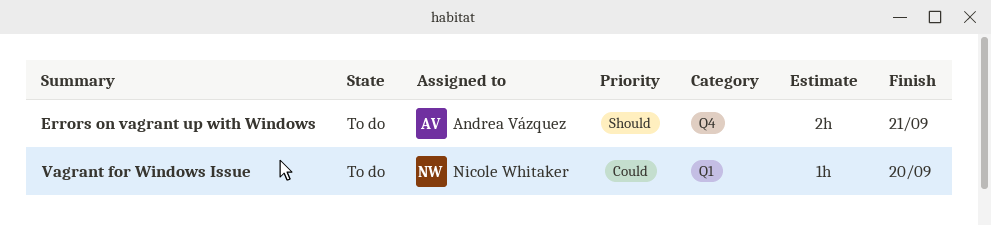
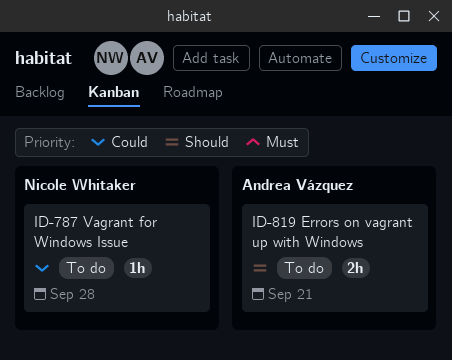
Vagrant for Windows Issue, due: Sep 20 -> Sep 28

